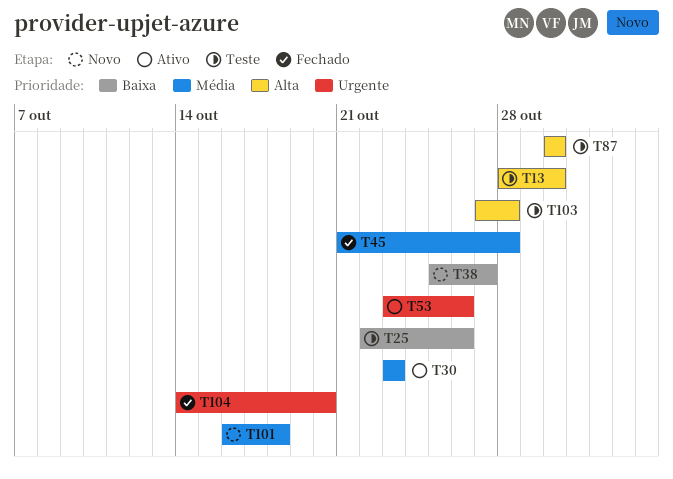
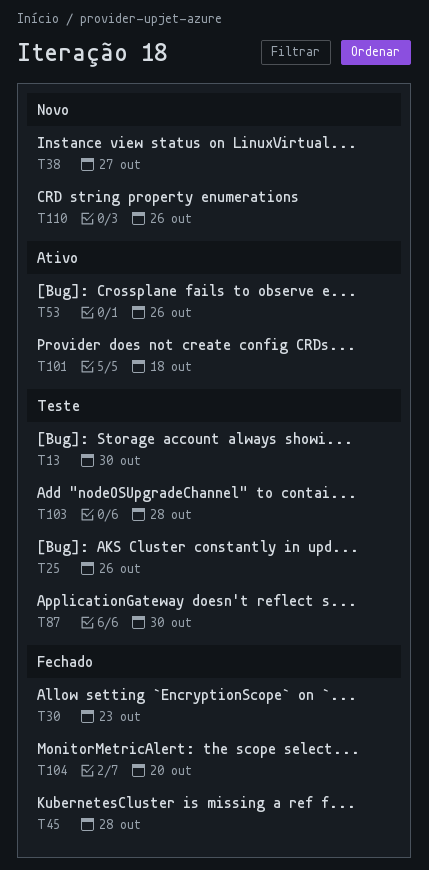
T30, status: Ativo -> Fechado
T101, status: Novo -> Ativo
T110: none -> present

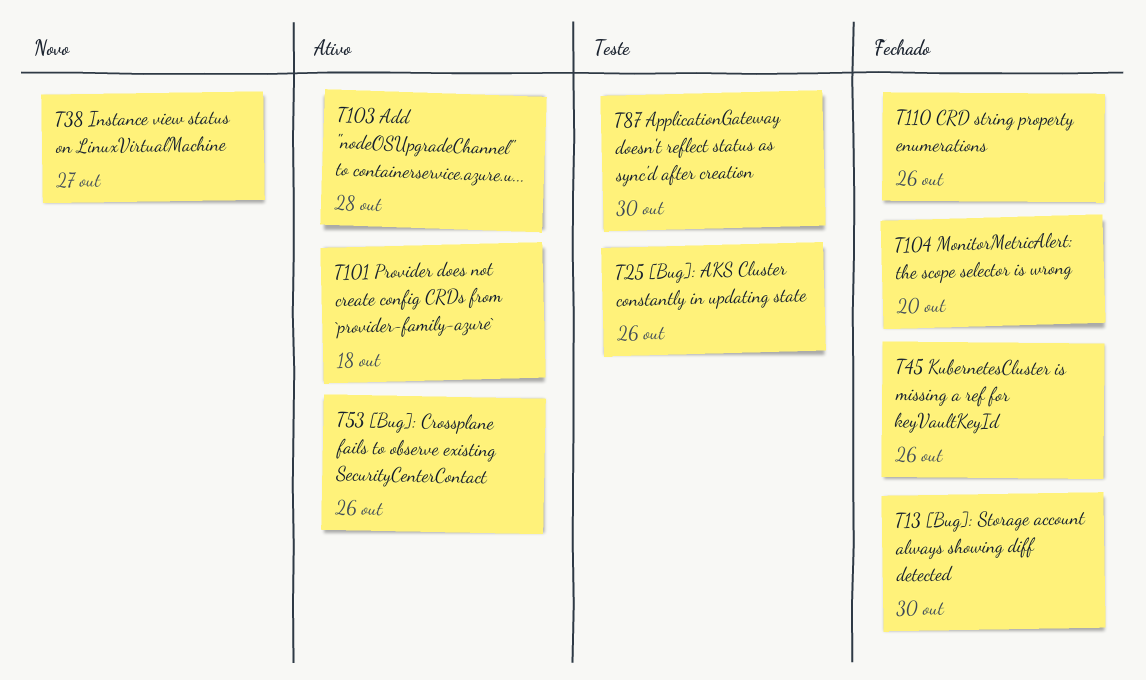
T13, status: Teste -> Fechado
T30: present -> none
T45, due: Oct 28 -> Oct 26
T103, status: Teste -> Ativo
T110, status: Novo -> Fechado

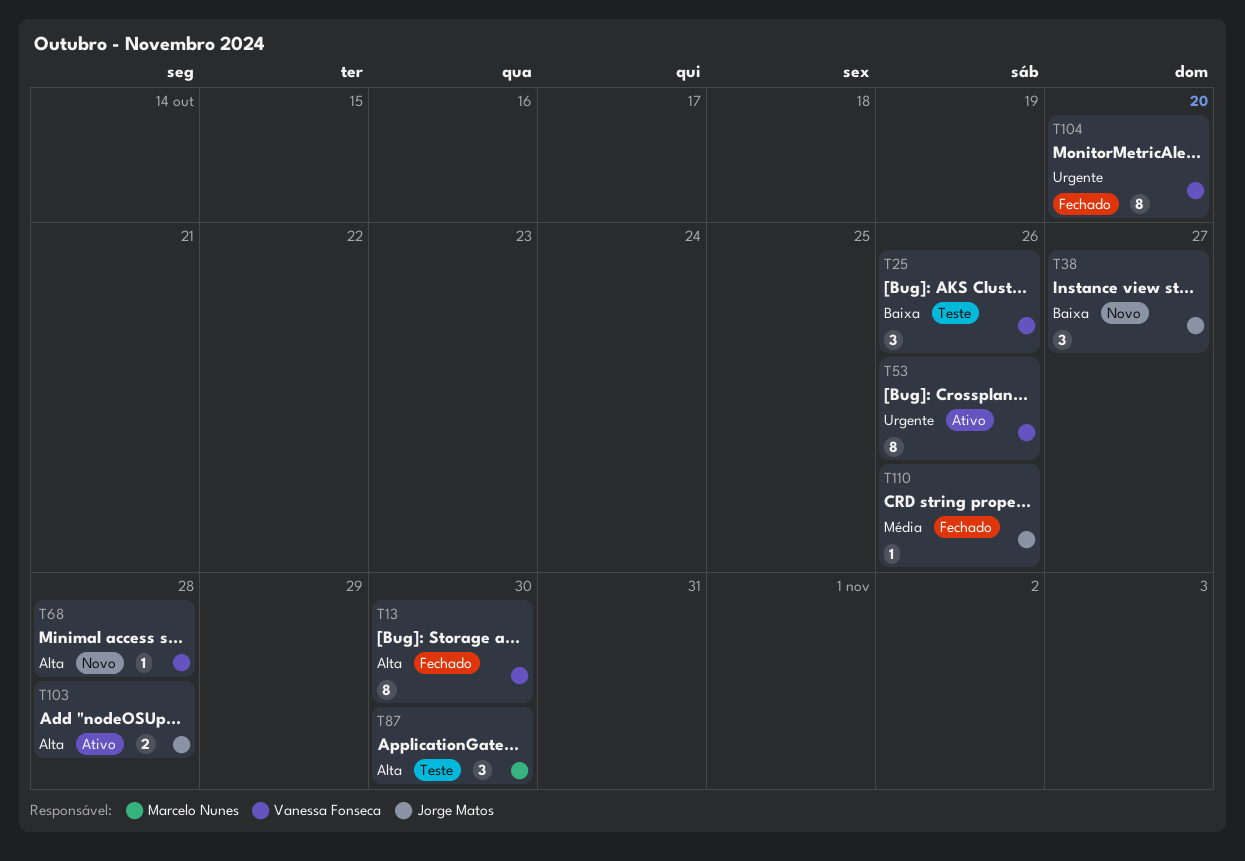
T45: present -> none
T68: none -> present
T101: present -> none

